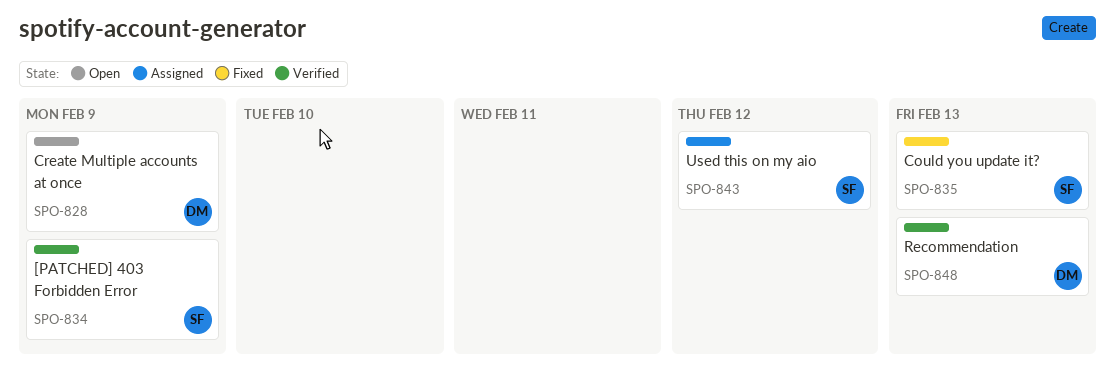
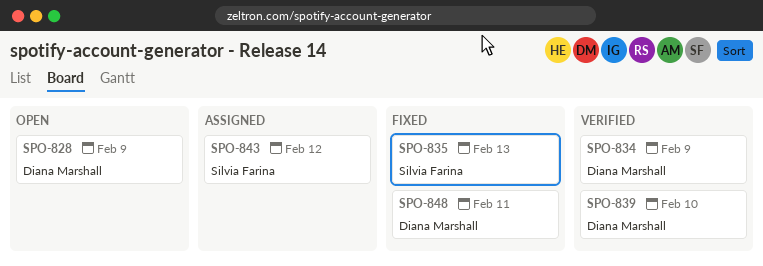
SPO-834, owner: Silvia Farina -> Diana Marshall
SPO-839: none -> present
SPO-848, status: Verified -> Fixed
SPO-848, due: Feb 13 -> Feb 11

